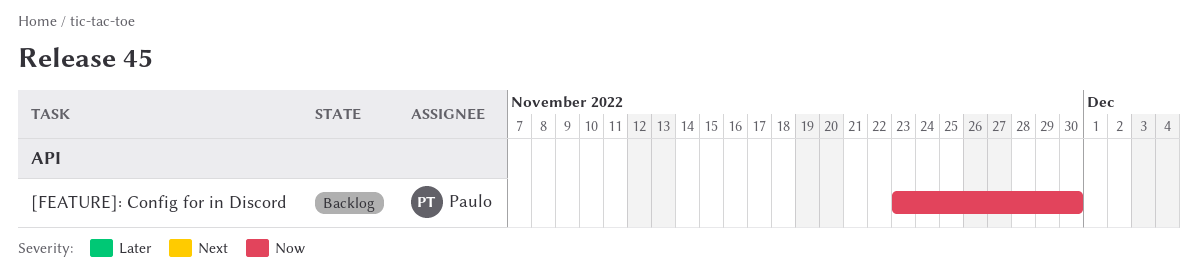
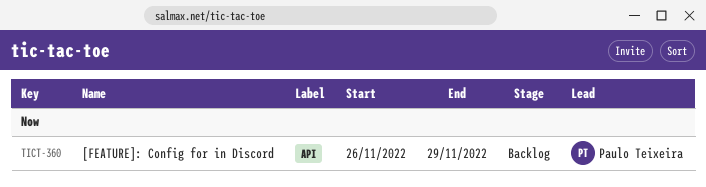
[FEATURE]: Config for in Discord, start: Nov 23 -> Nov 26
[FEATURE]: Config for in Discord, due: Nov 30 -> Nov 29

